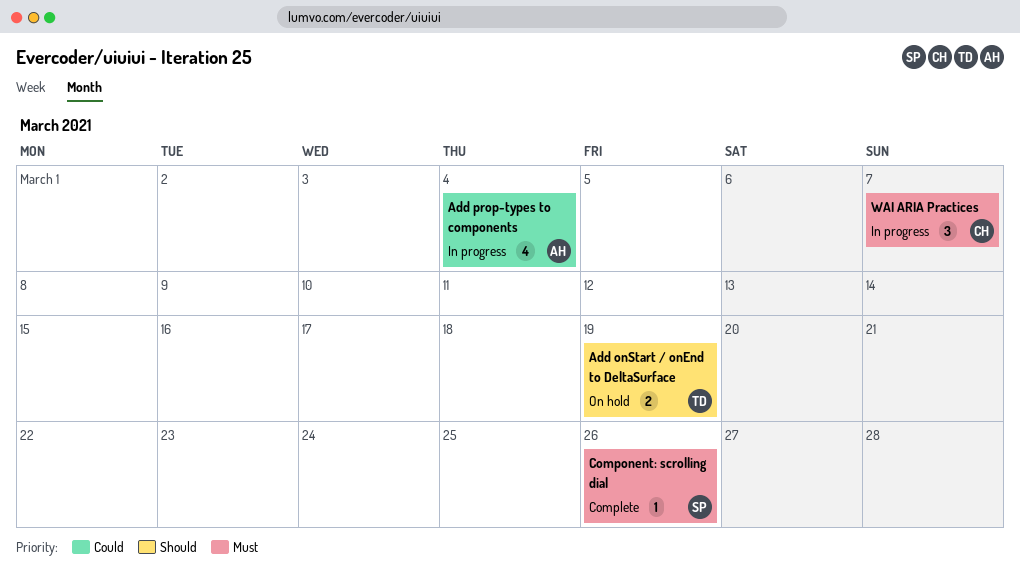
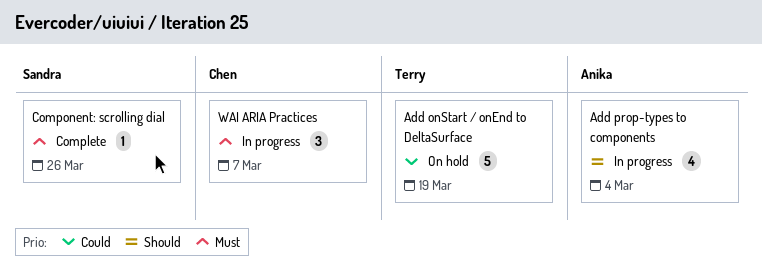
Add onStart / onEnd to DeltaSurface, priority: Should -> Could
Add onStart / onEnd to DeltaSurface, estimate: 2 -> 5
Add prop-types to components, priority: Could -> Should

